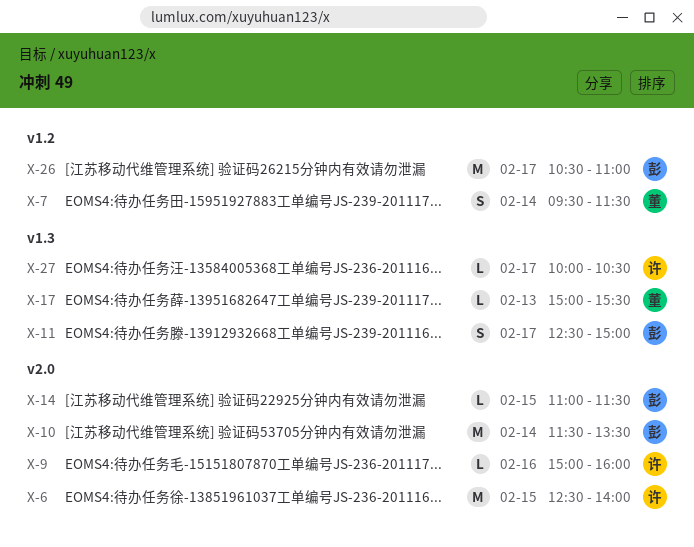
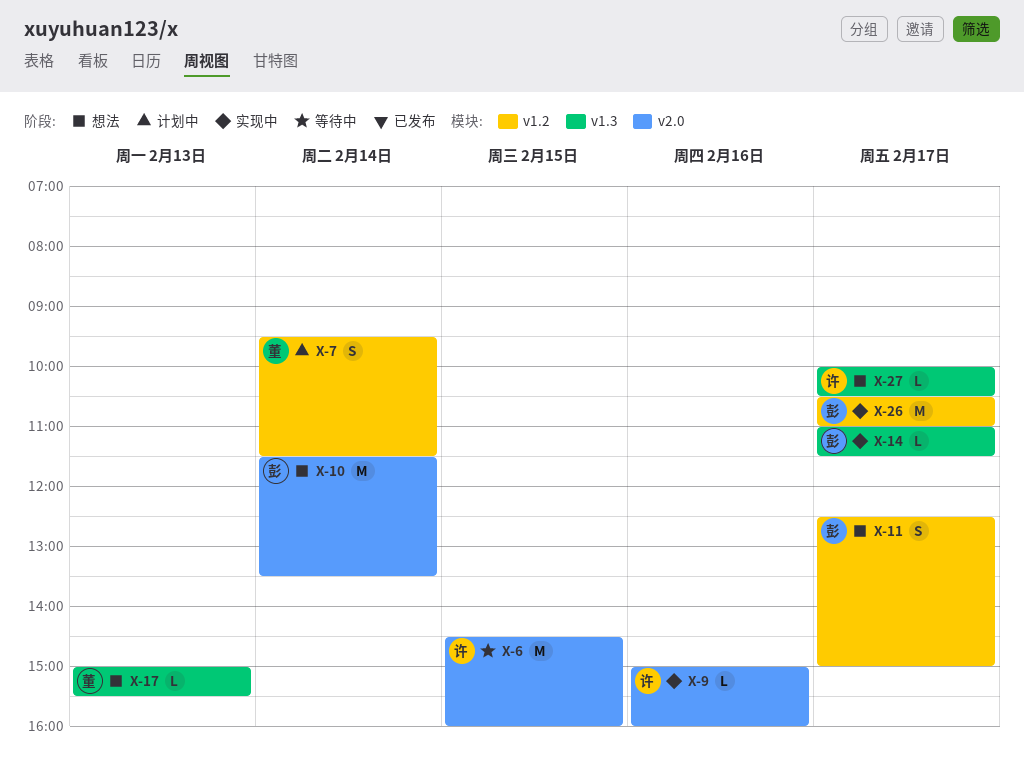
X-6, begins: 12:30 -> 14:30
X-6, ends: 14:00 -> 16:00
X-11, label: v1.3 -> v1.2
X-14, label: v2.0 -> v1.3
X-14, day: Feb 15 -> Feb 17

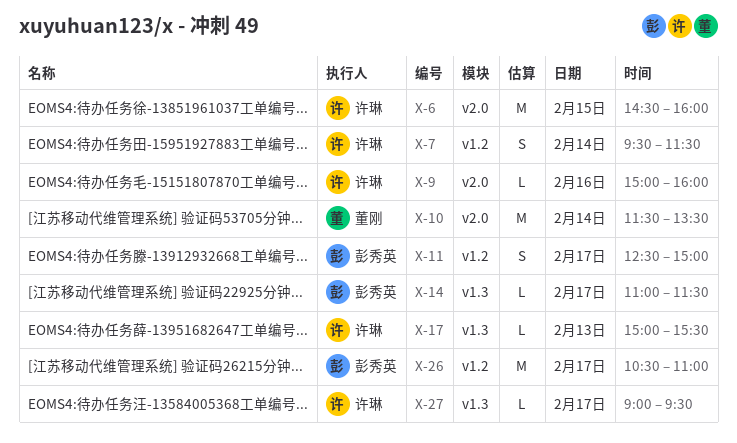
X-7, owner: 董刚 -> 许琳
X-10, owner: 彭秀英 -> 董刚
X-17, owner: 董刚 -> 许琳
X-27, begins: 10:00 -> 09:00
X-27, ends: 10:30 -> 09:30

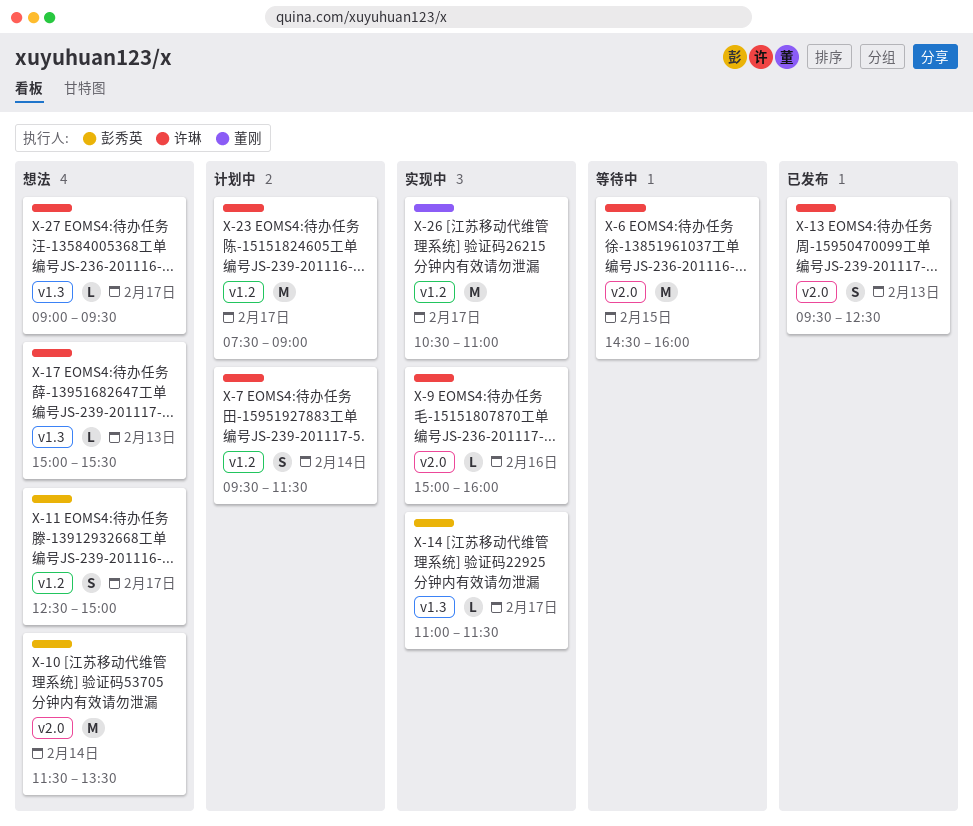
X-10, owner: 董刚 -> 彭秀英
X-13: none -> present
X-23: none -> present
X-26, owner: 彭秀英 -> 董刚

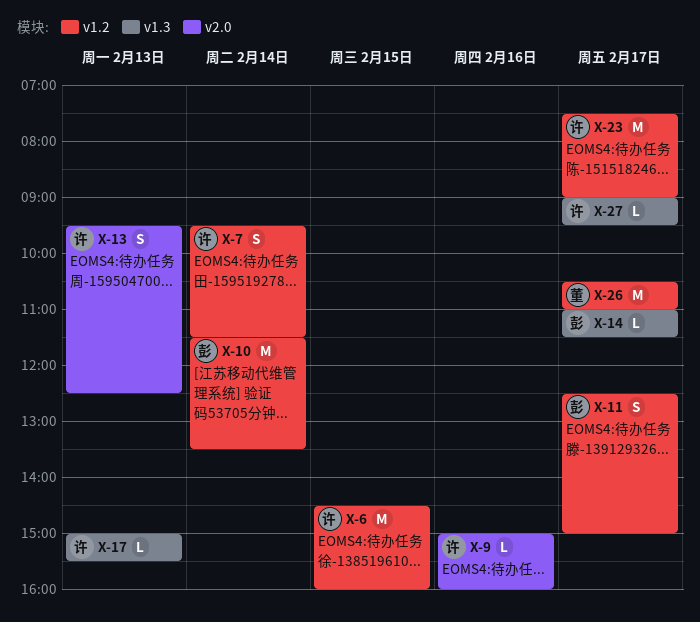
X-6, label: v2.0 -> v1.2
X-10, label: v2.0 -> v1.2

